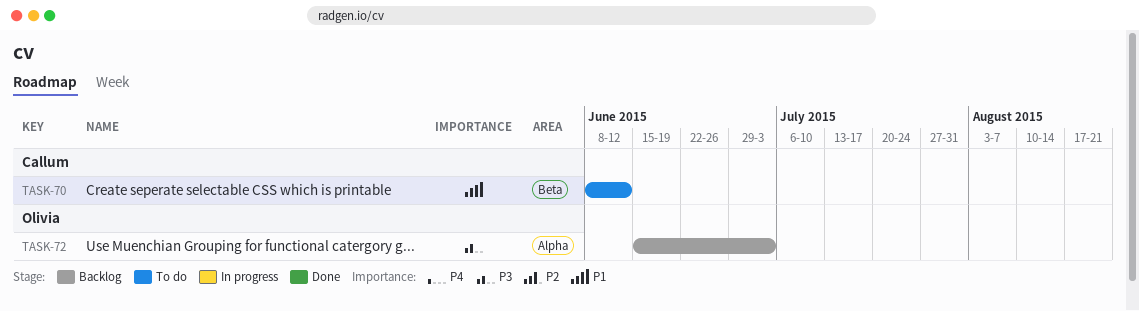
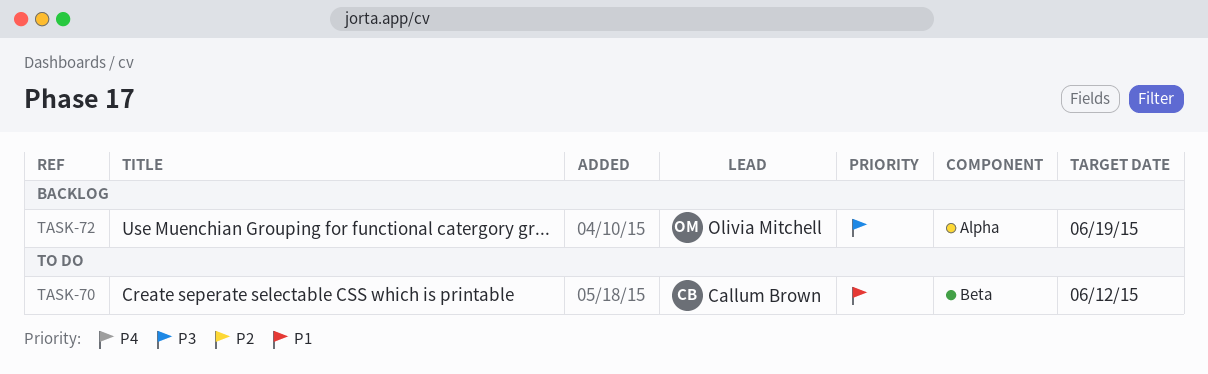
TASK-72, due: Jul 3 -> Jun 19

